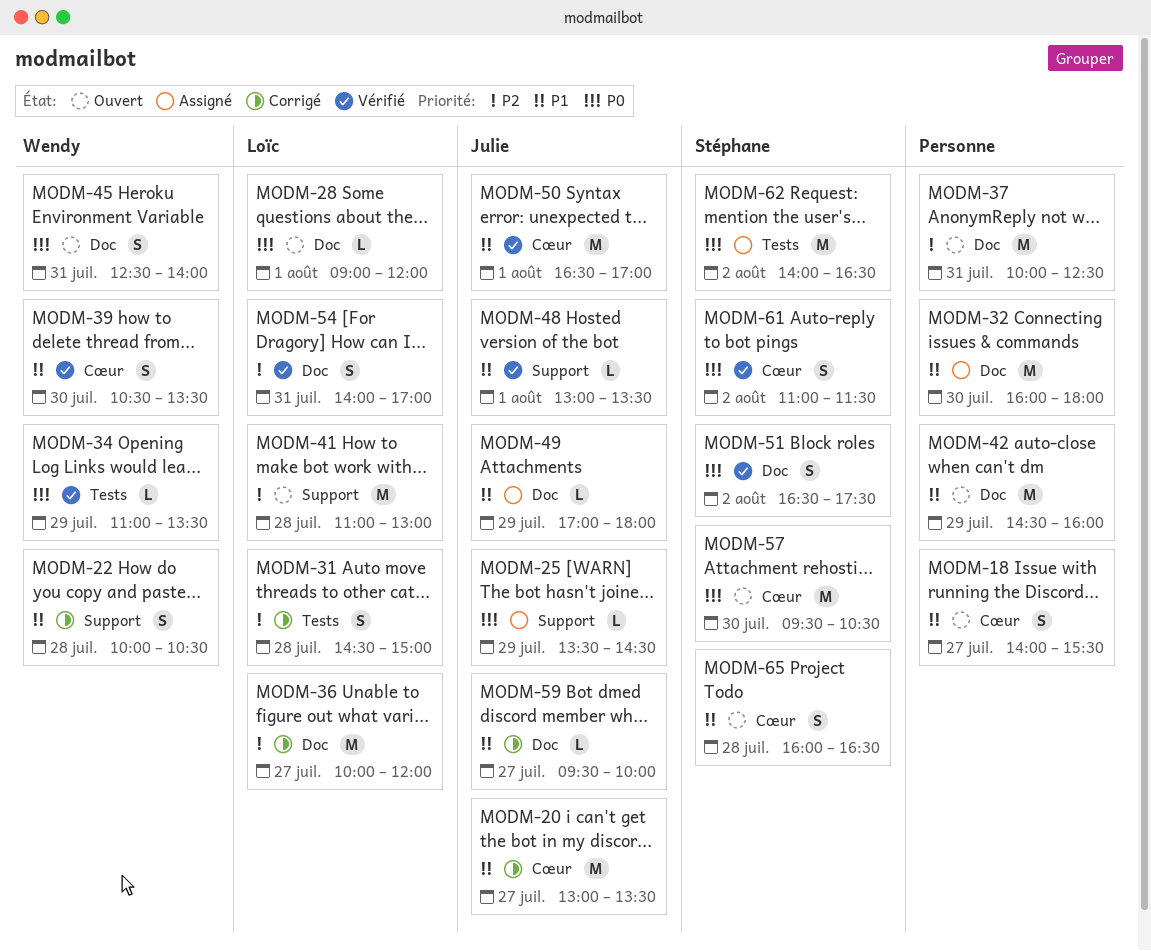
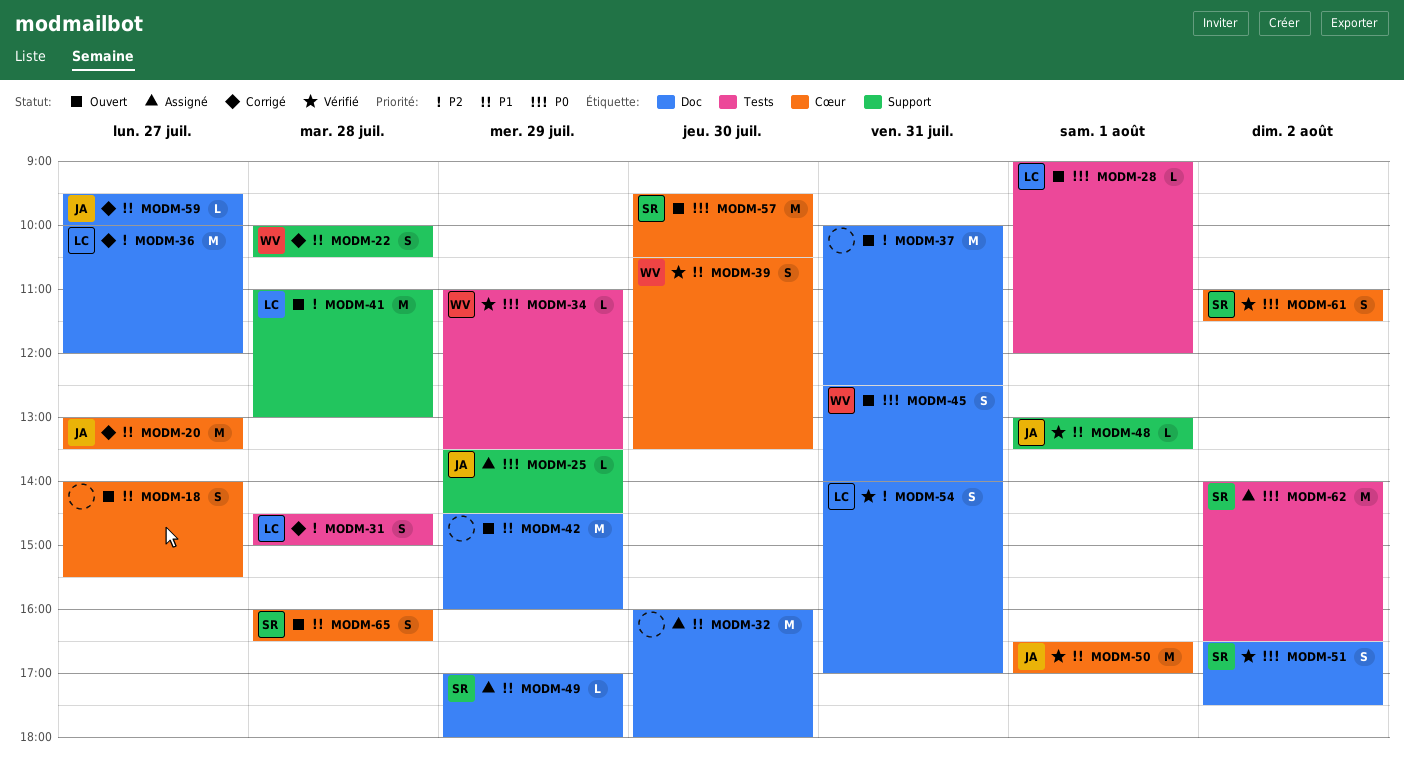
MODM-28, label: Doc -> Tests
MODM-49, owner: Julie -> Stéphane

